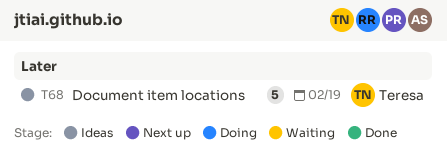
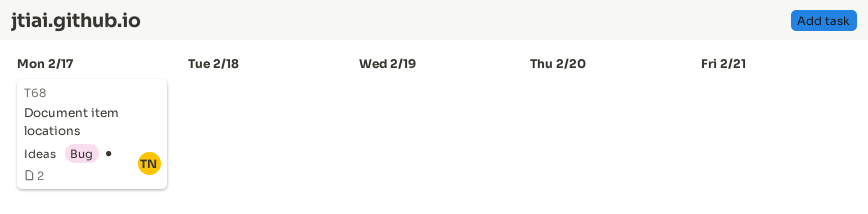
T68, estimate: 5 -> 1
T68, due: Feb 19 -> Feb 17

